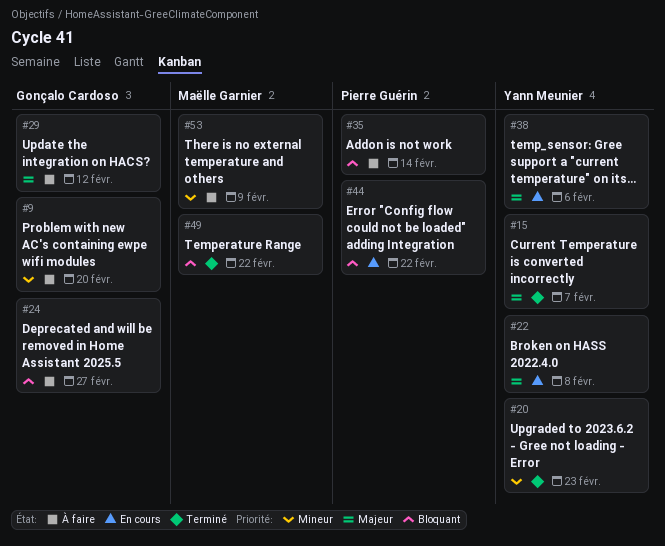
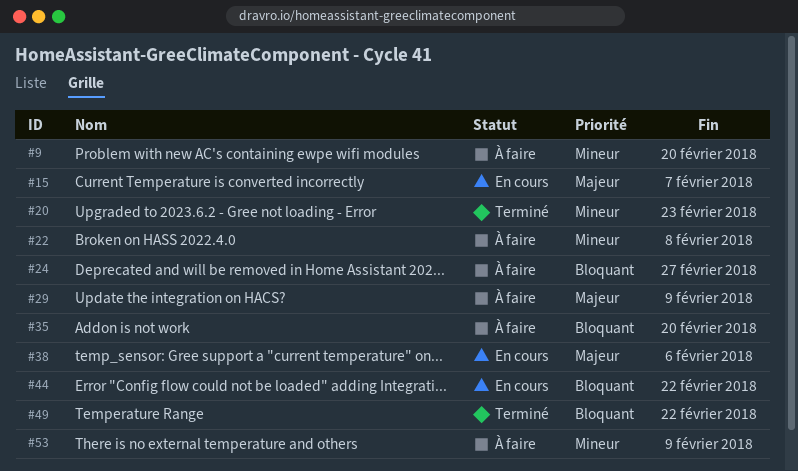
#15, status: Terminé -> En cours
#22, status: En cours -> À faire
#22, priority: Majeur -> Mineur
#29, due: Feb 12 -> Feb 9
#35, due: Feb 14 -> Feb 20

